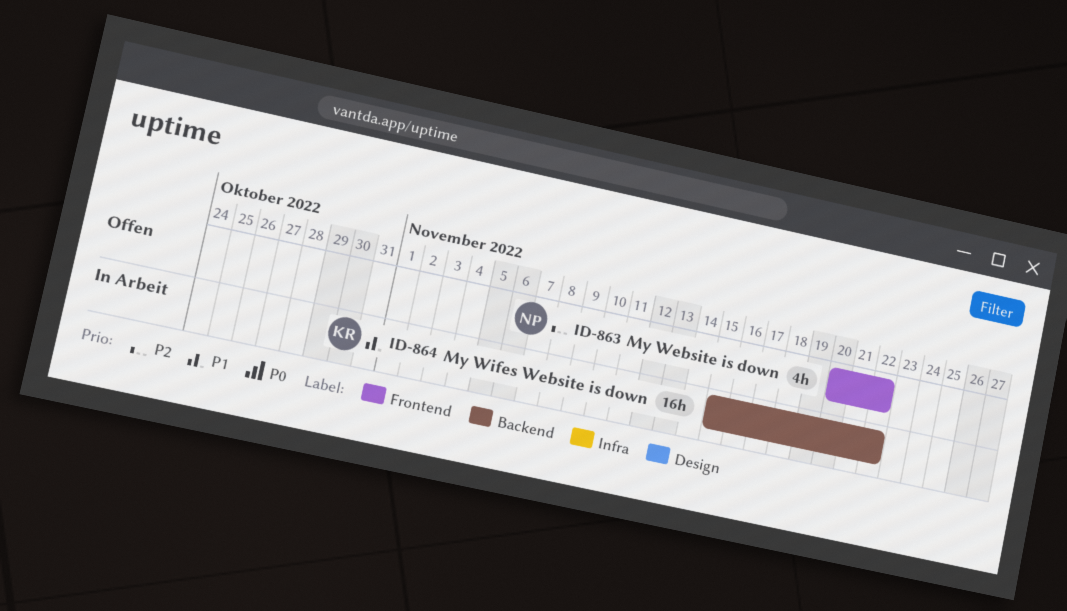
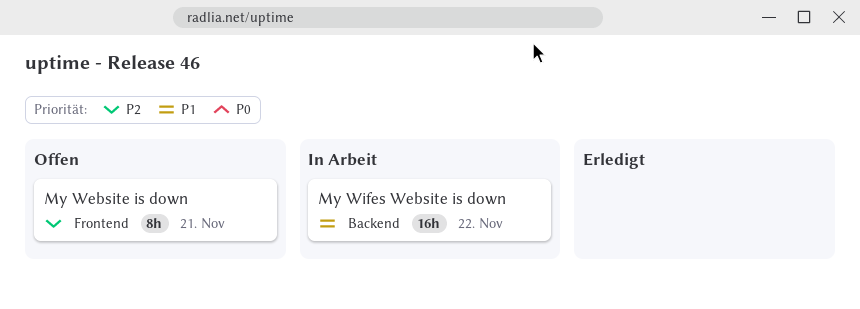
My Website is down, estimate: 4h -> 8h
My Website is down, due: Nov 22 -> Nov 21

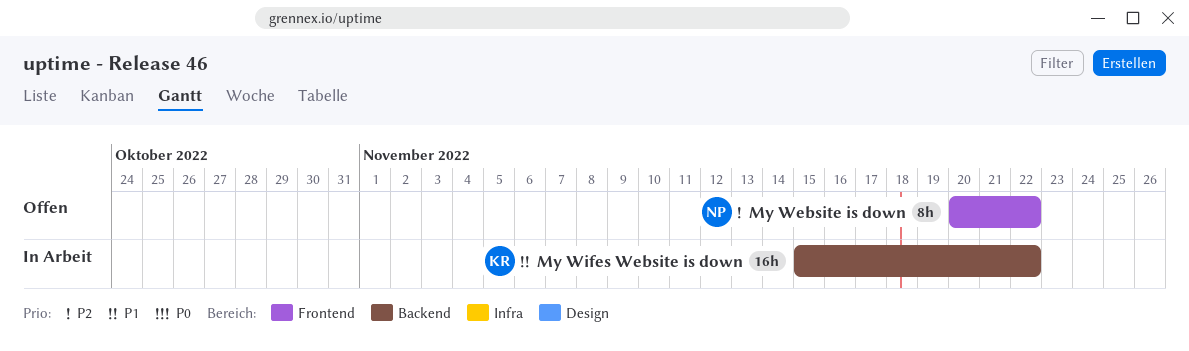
My Website is down, due: Nov 21 -> Nov 22

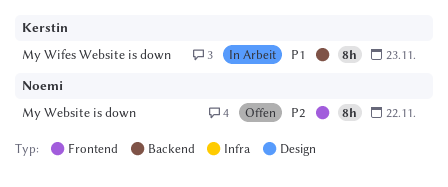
My Wifes Website is down, estimate: 16h -> 8h
My Wifes Website is down, due: Nov 22 -> Nov 23

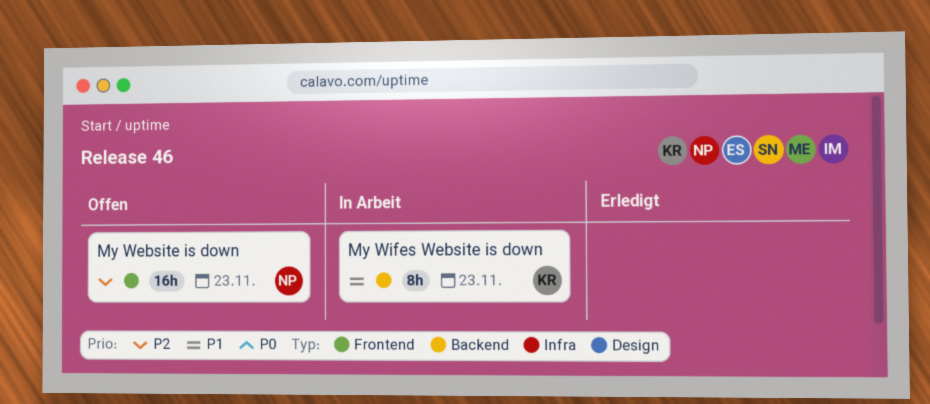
My Website is down, estimate: 8h -> 16h
My Website is down, due: Nov 22 -> Nov 23

